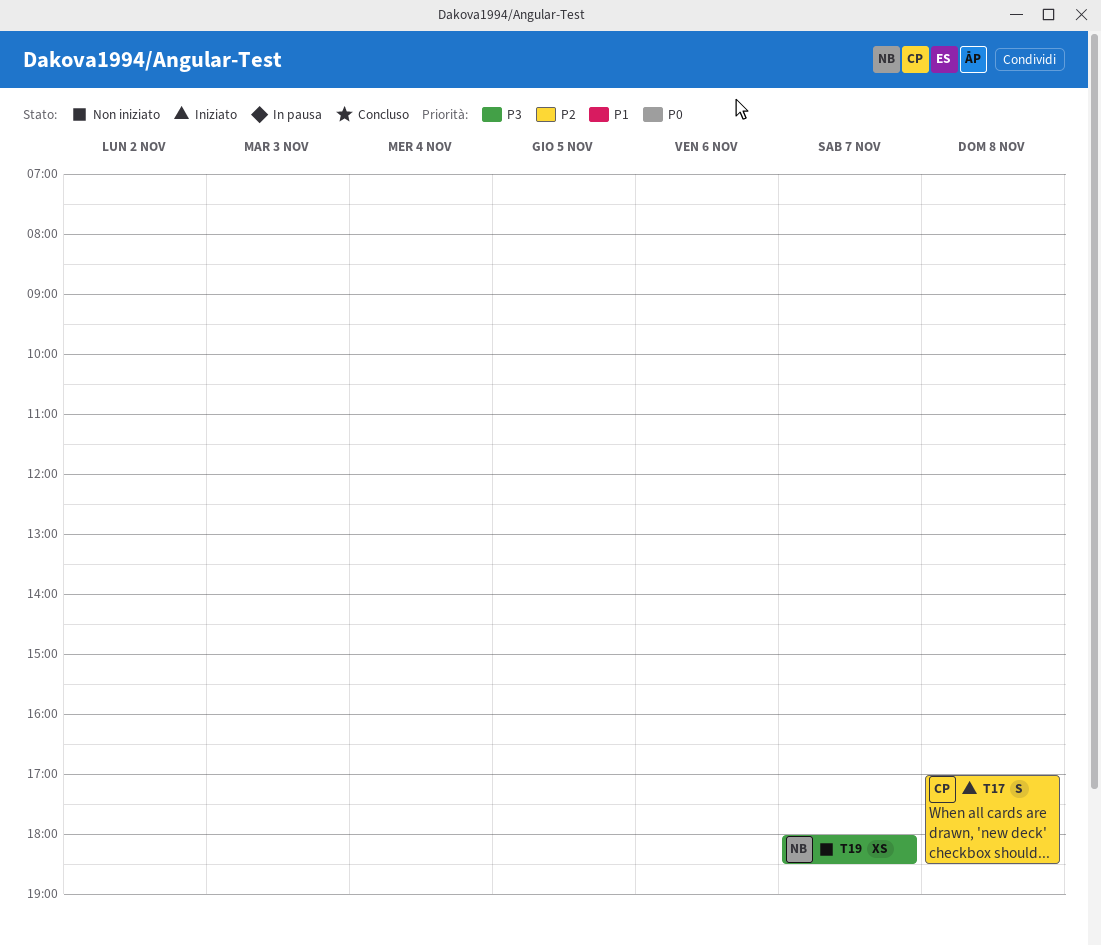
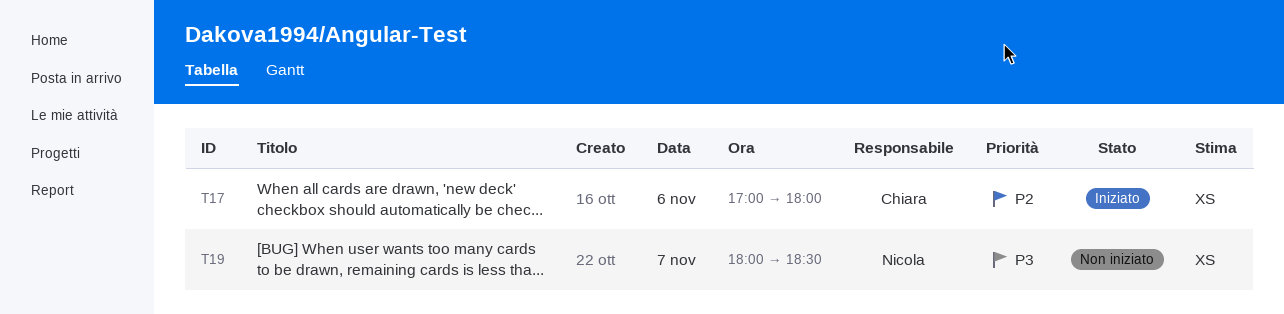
T17, estimate: S -> XS
T17, day: Nov 8 -> Nov 6
T17, ends: 18:30 -> 18:00

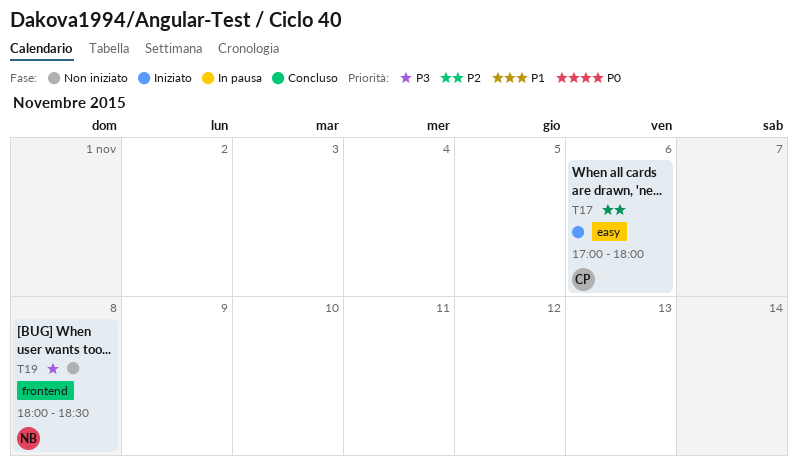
T19, day: Nov 7 -> Nov 8

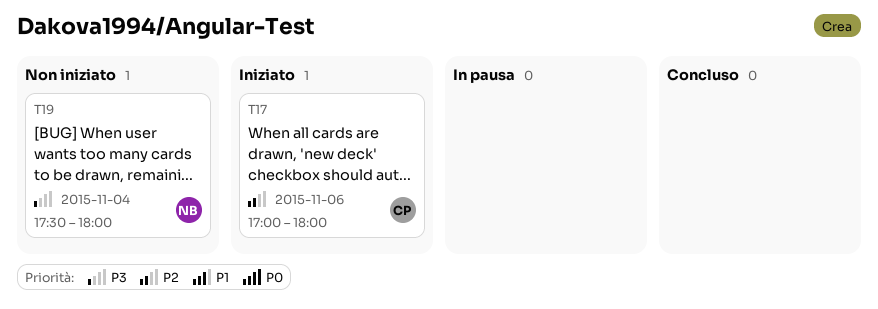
T19, day: Nov 8 -> Nov 4
T19, begins: 18:00 -> 17:30
T19, ends: 18:30 -> 18:00

